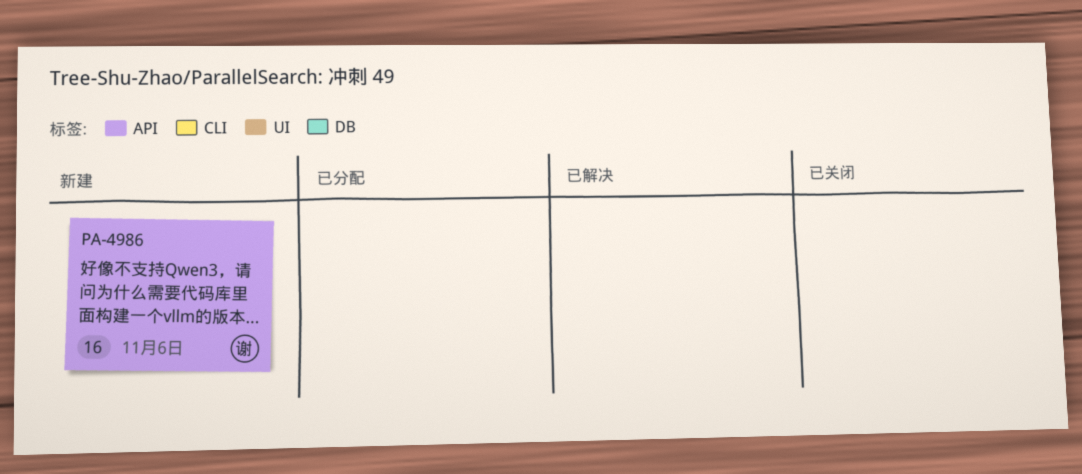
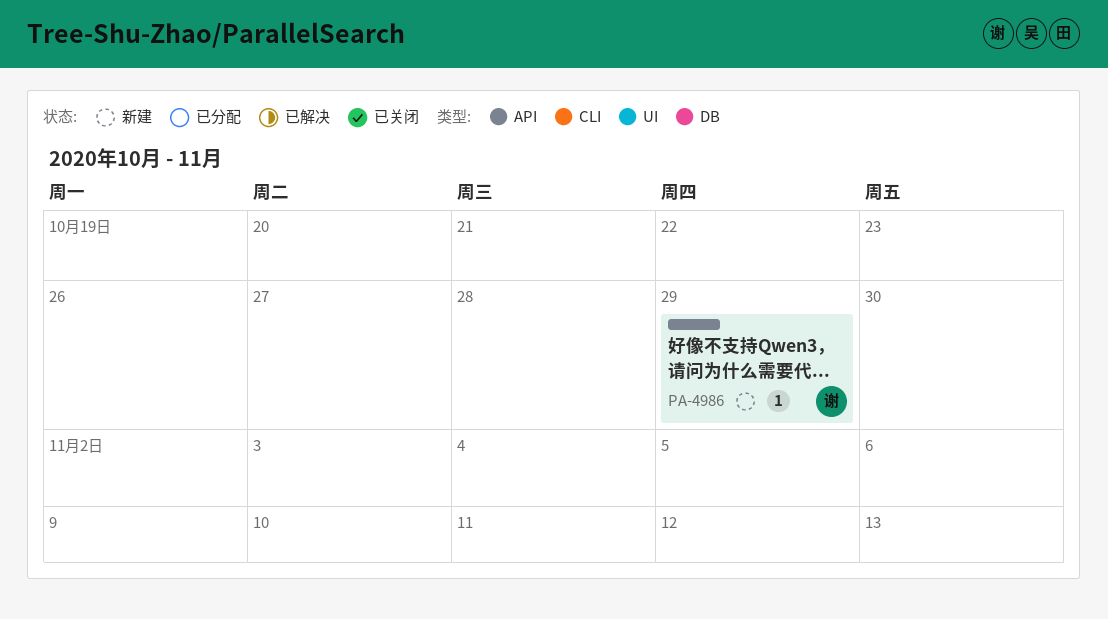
PA-4986, estimate: 16 -> 1
PA-4986, due: Nov 6 -> Oct 29

